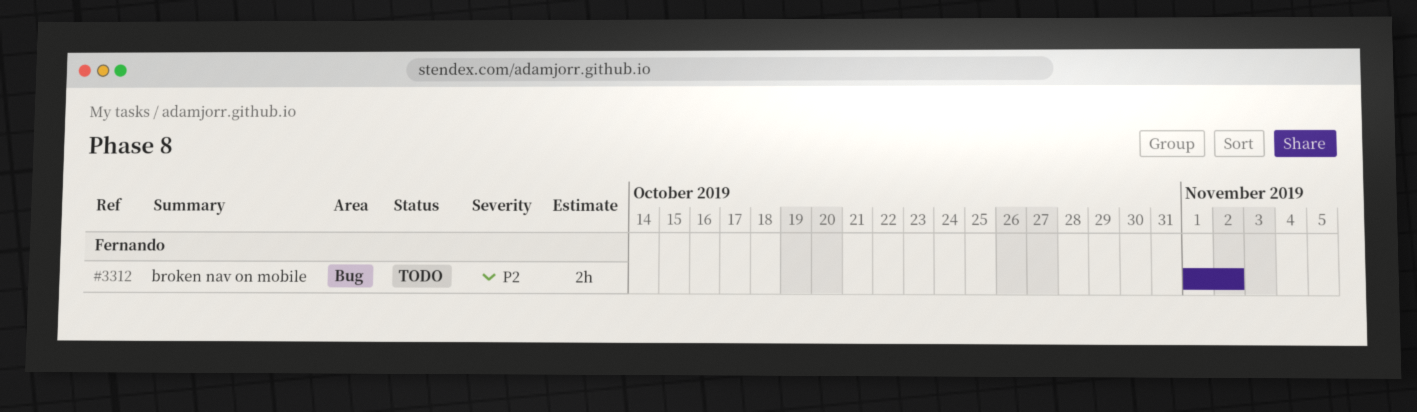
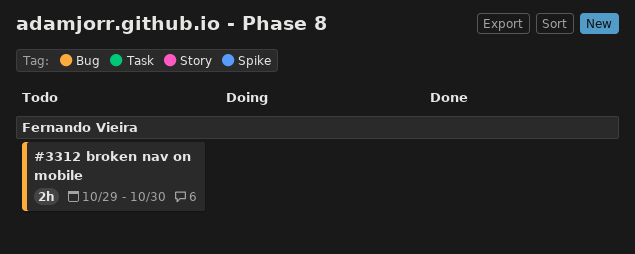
#3312, start: Nov 1 -> Oct 29
#3312, due: Nov 2 -> Oct 30

